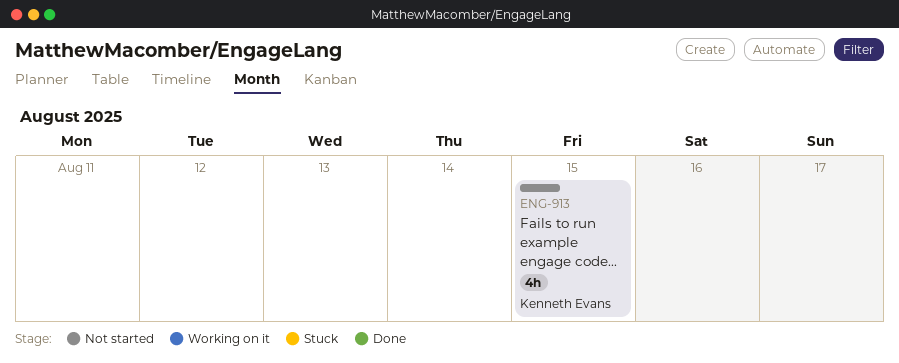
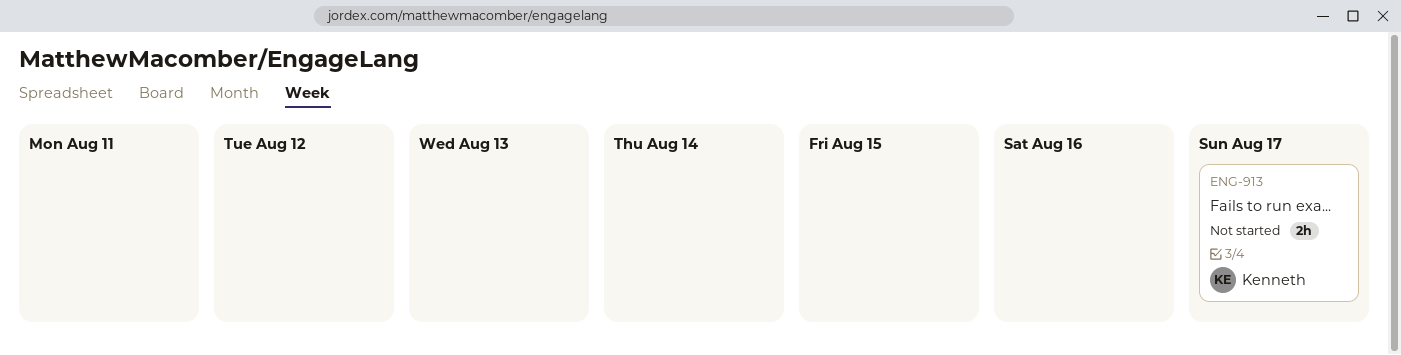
ENG-913, estimate: 4h -> 2h
ENG-913, due: Aug 15 -> Aug 17

